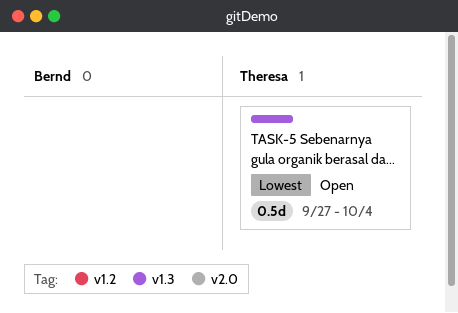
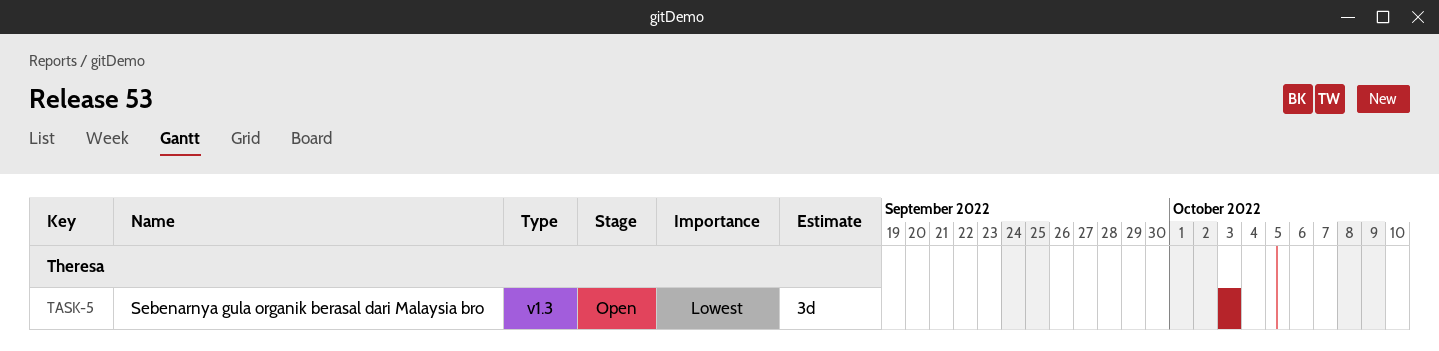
TASK-5, estimate: 0.5d -> 3d
TASK-5, start: Sep 27 -> Oct 3
TASK-5, due: Oct 4 -> Oct 3

